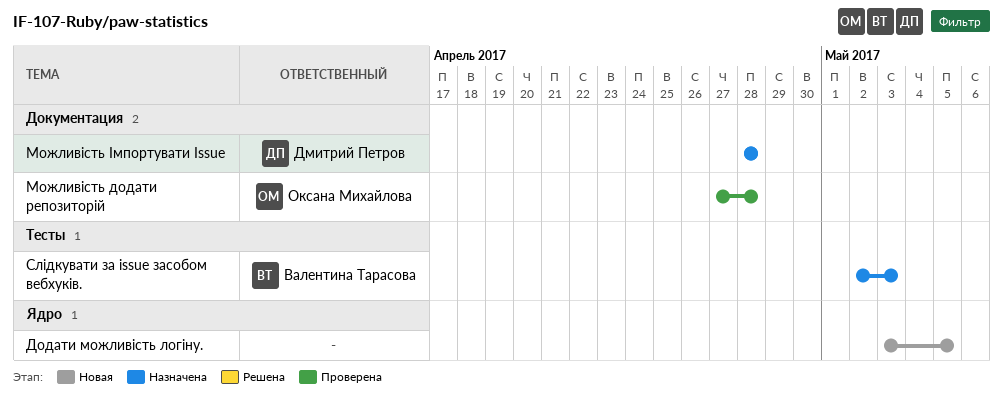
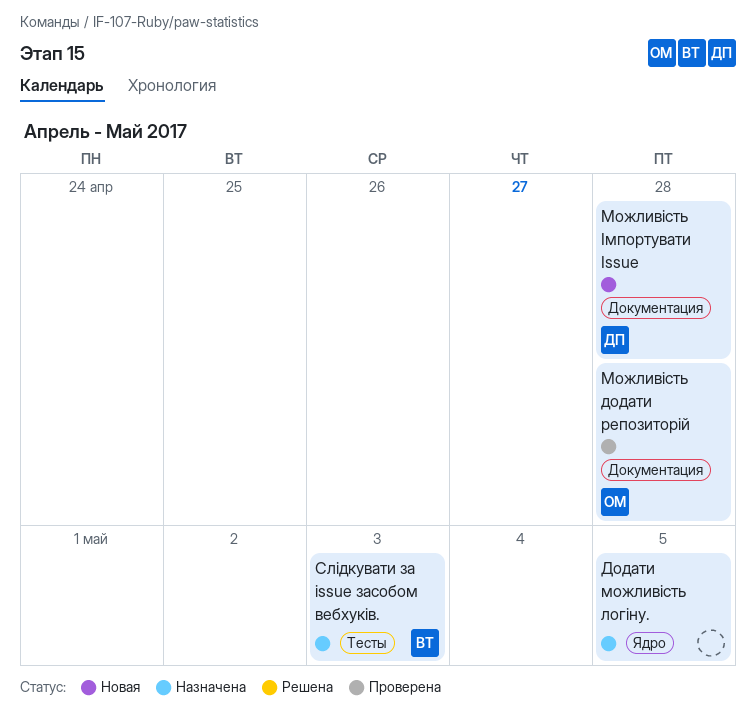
Додати можливість логіну., status: Новая -> Назначена
Можливість Імпортувати Issue, status: Назначена -> Новая

